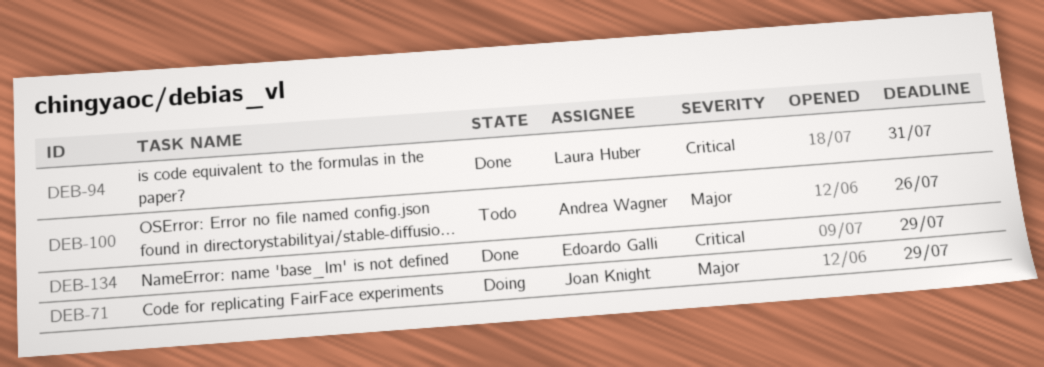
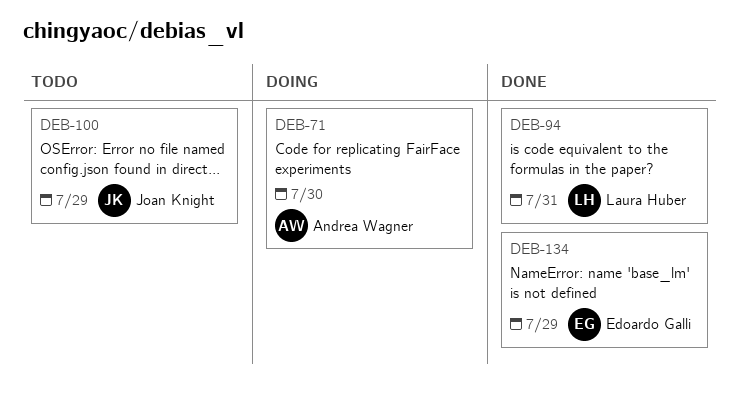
DEB-71, owner: Joan Knight -> Andrea Wagner
DEB-71, due: Jul 29 -> Jul 30
DEB-100, owner: Andrea Wagner -> Joan Knight
DEB-100, due: Jul 26 -> Jul 29

